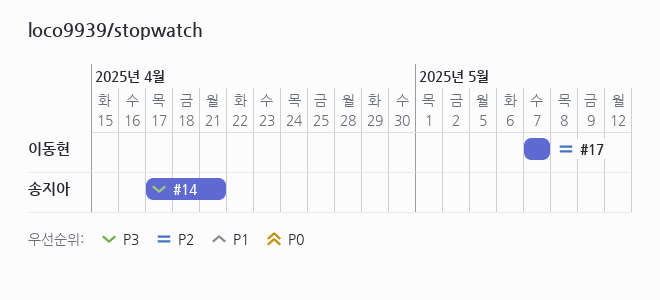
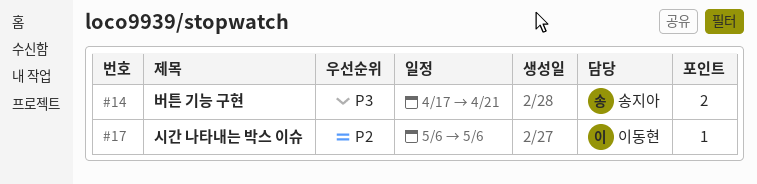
#17, start: May 7 -> May 6
#17, due: May 7 -> May 6

